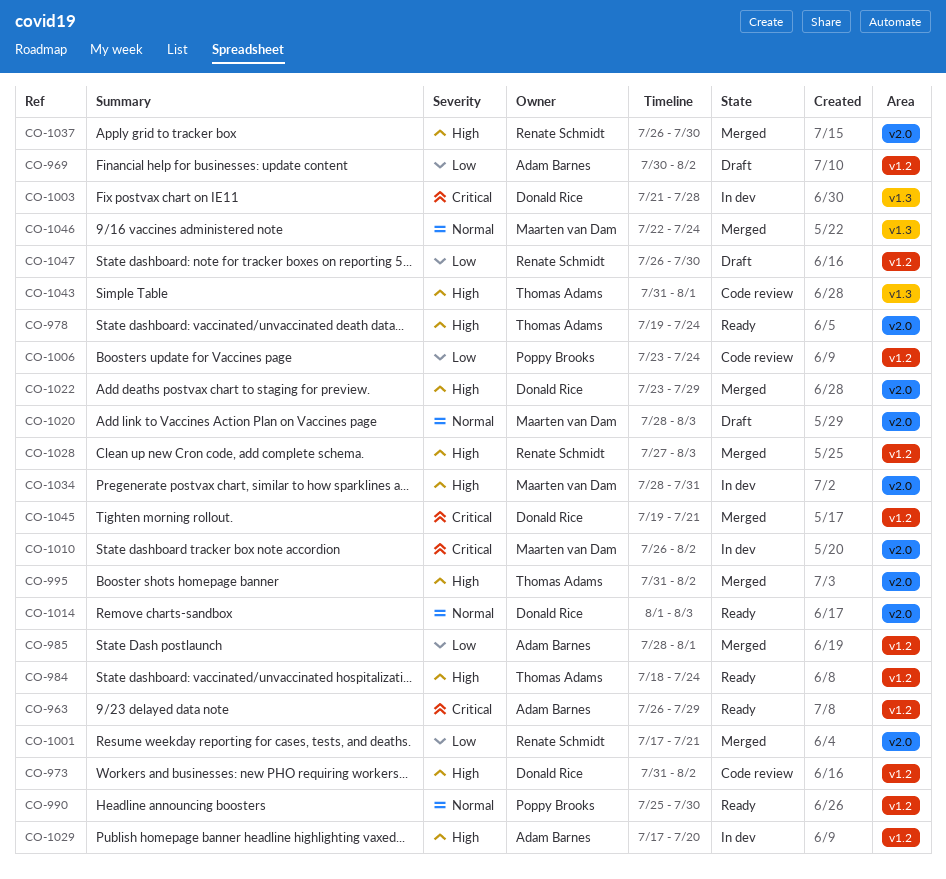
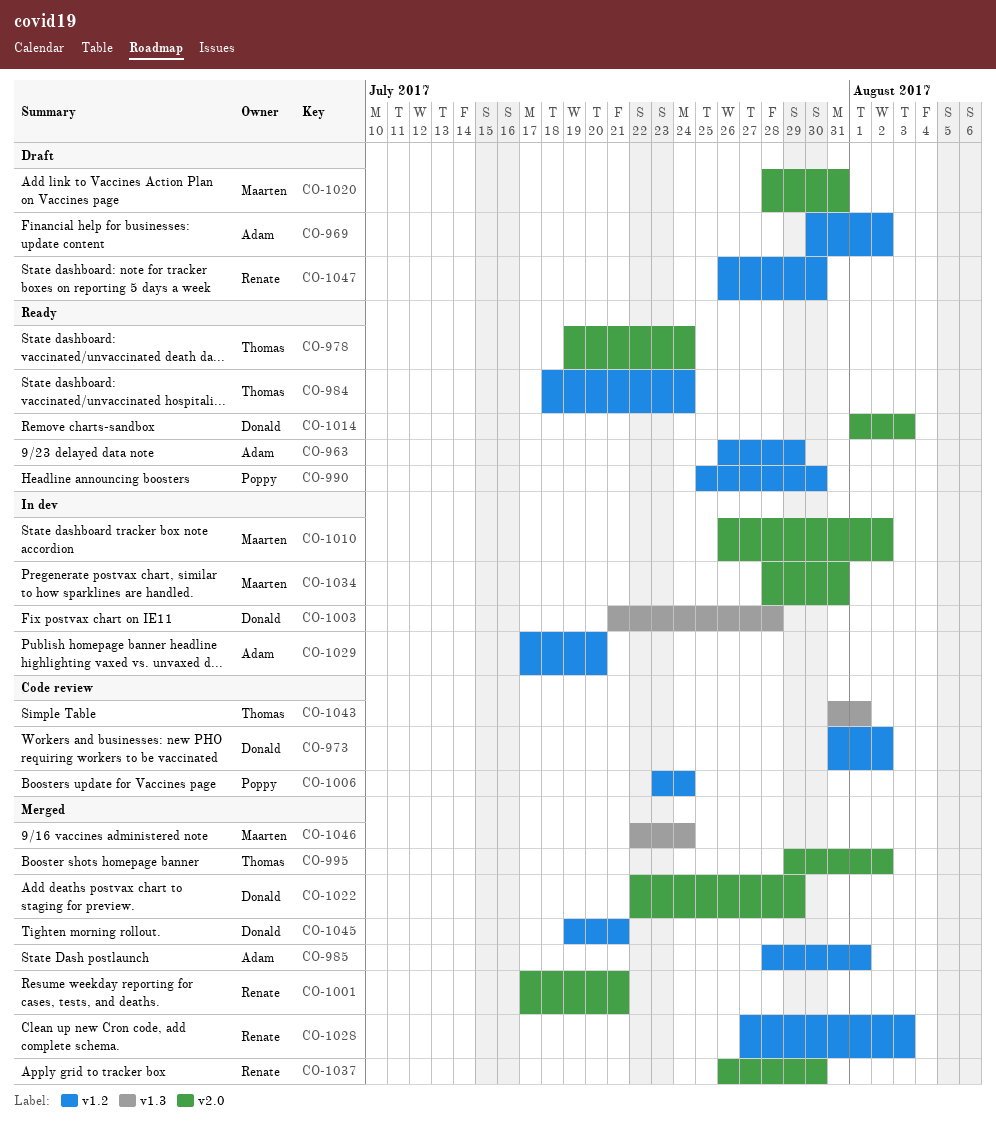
CO-995, start: Jul 31 -> Jul 29
CO-1020, due: Aug 3 -> Jul 31
CO-1022, start: Jul 23 -> Jul 22

